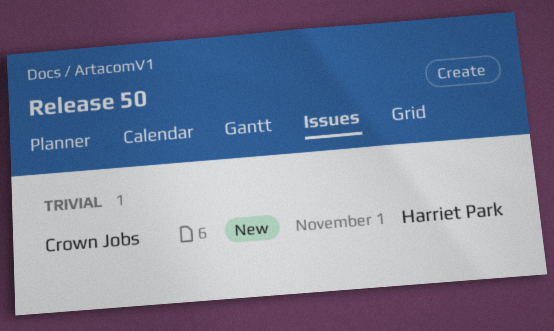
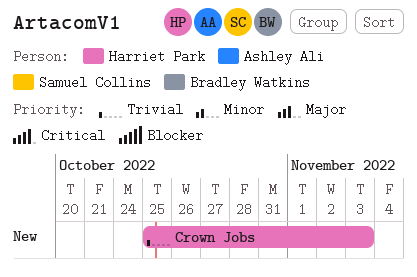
Crown Jobs, due: Nov 1 -> Nov 3

